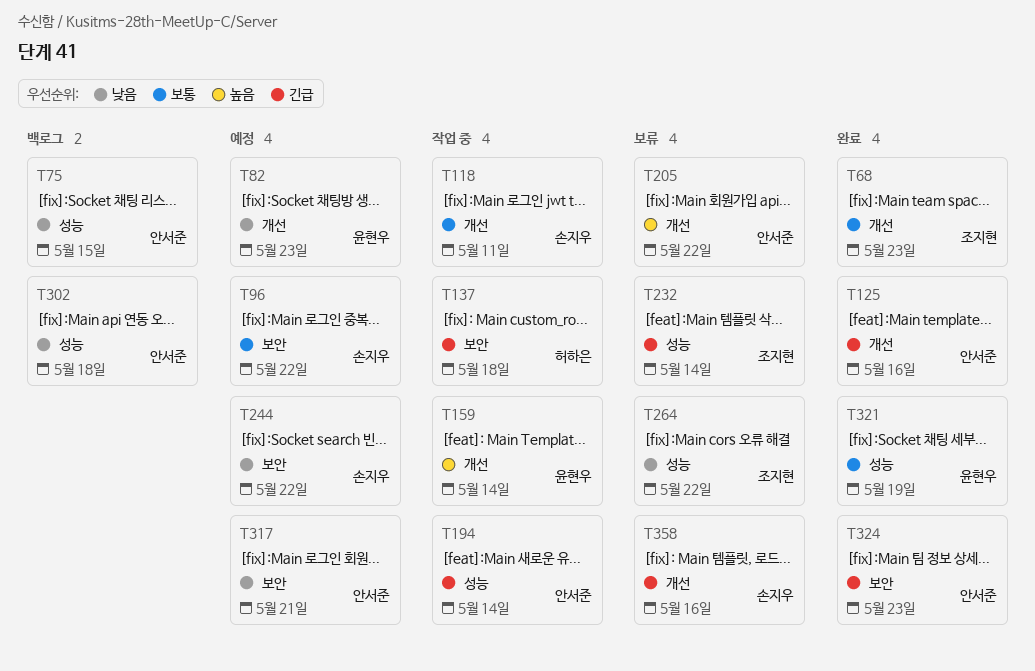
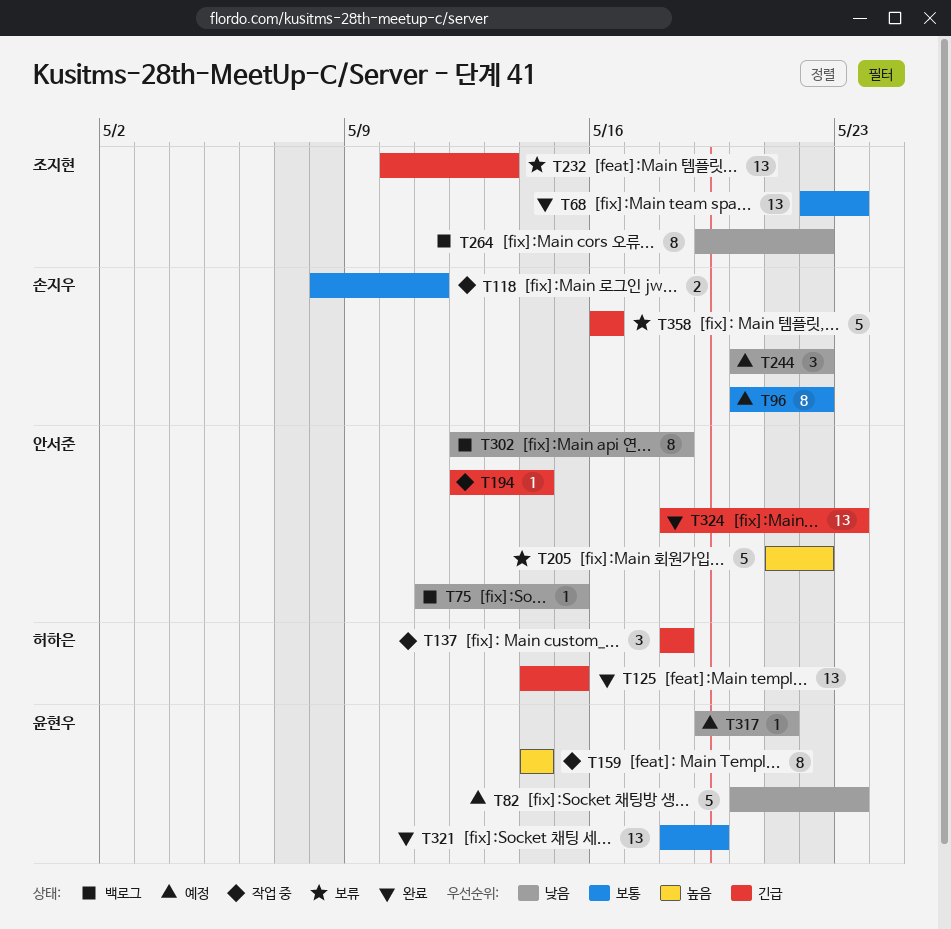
T125, owner: 안서준 -> 허하은
T125, due: May 16 -> May 15
T232, due: May 14 -> May 13
T264, status: 보류 -> 백로그
T317, owner: 안서준 -> 윤현우

